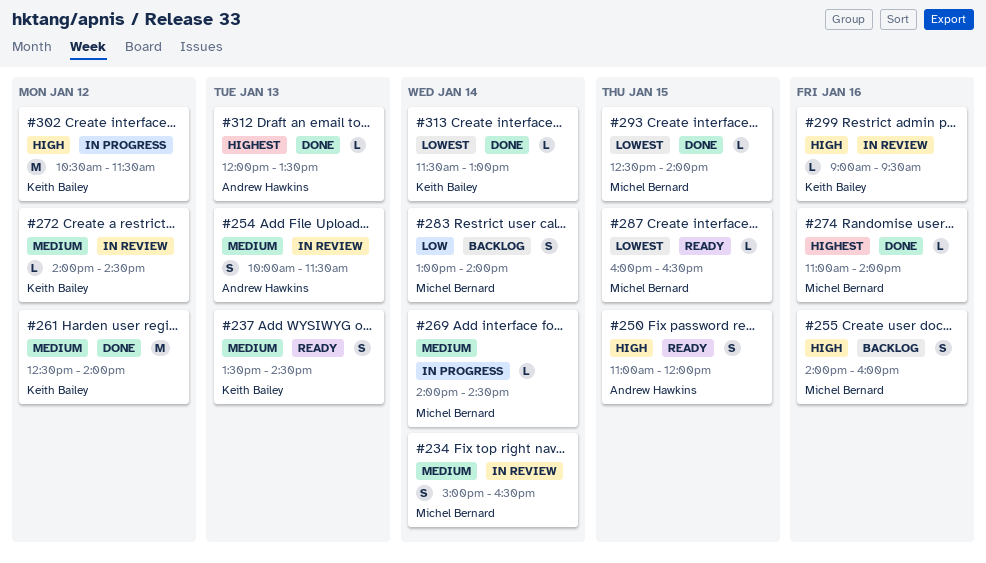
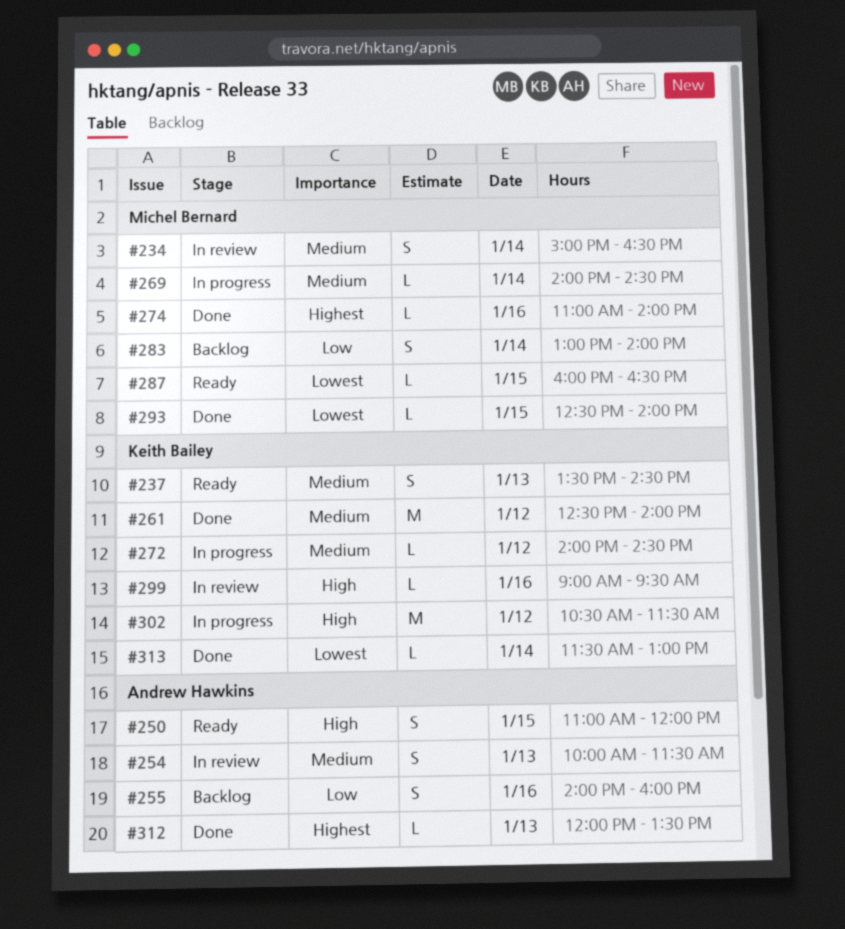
#255, owner: Michel Bernard -> Andrew Hawkins
#255, priority: High -> Low
#272, status: In review -> In progress

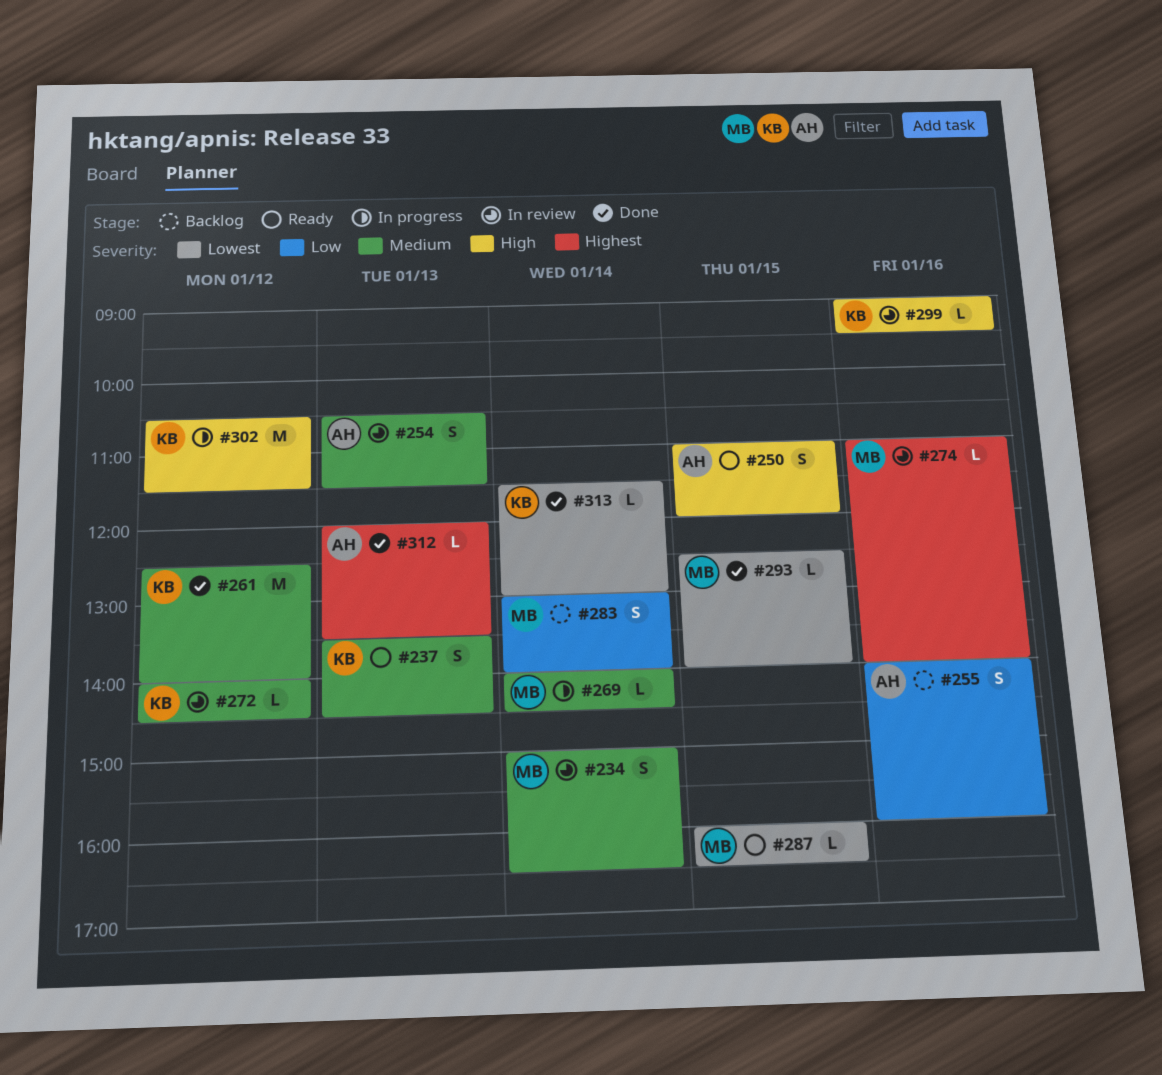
#254, begins: 10:00 -> 10:30
#272, status: In progress -> In review
#274, status: Done -> In review

